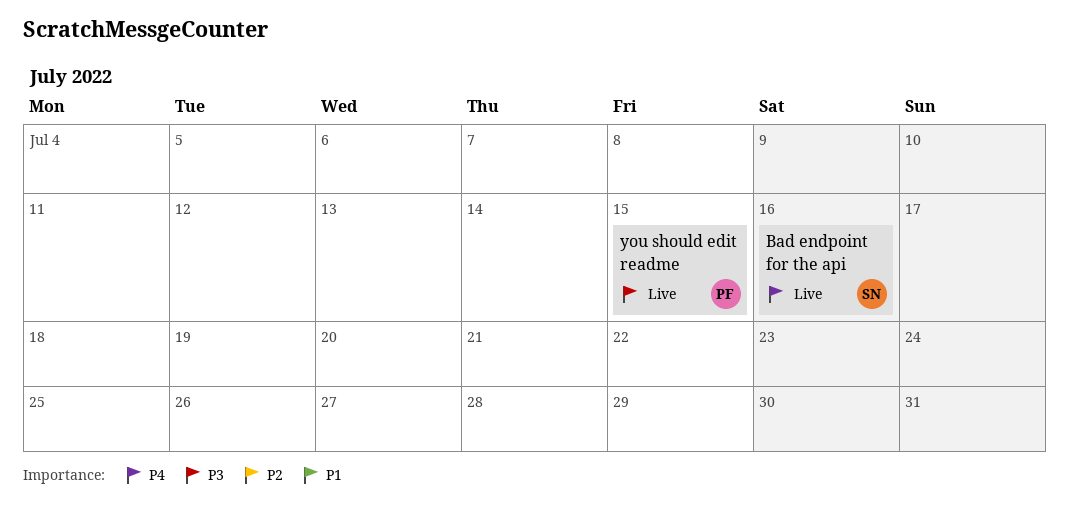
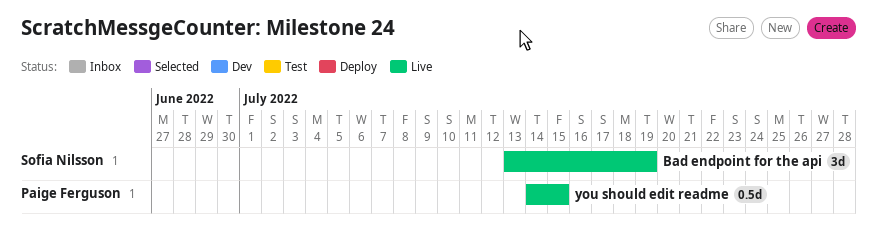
Bad endpoint for the api, due: Jul 16 -> Jul 19

